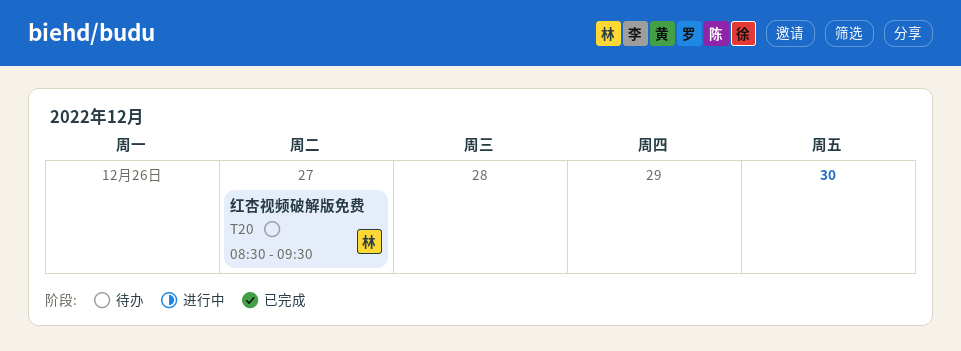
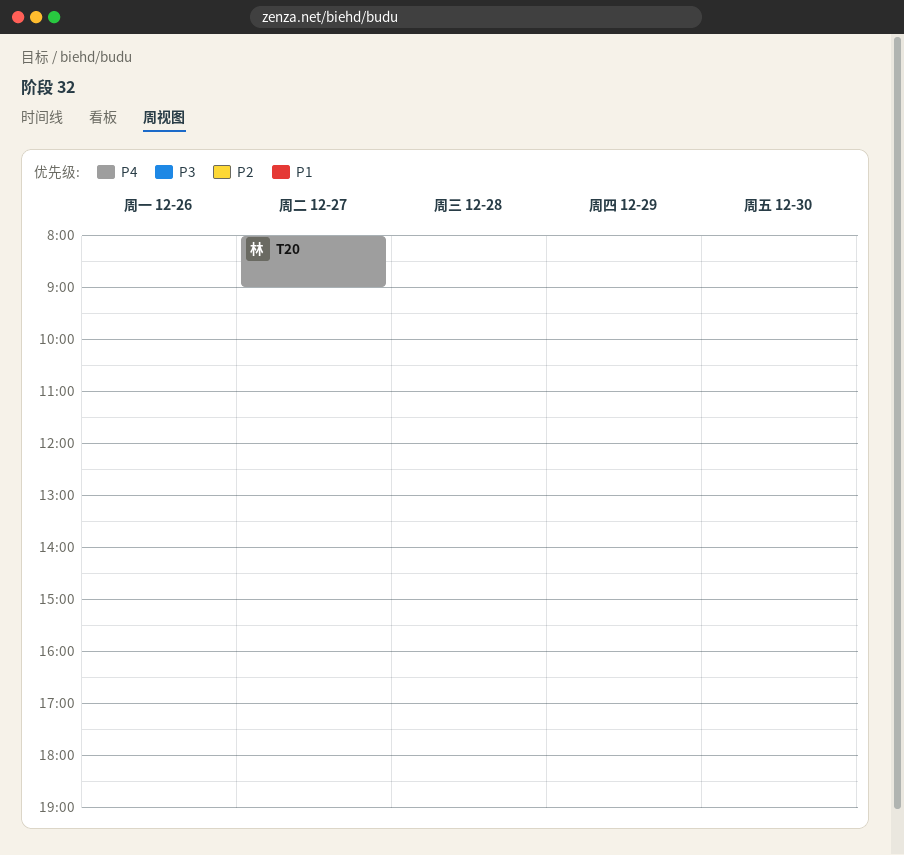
T20, begins: 08:30 -> 08:00
T20, ends: 09:30 -> 09:00

